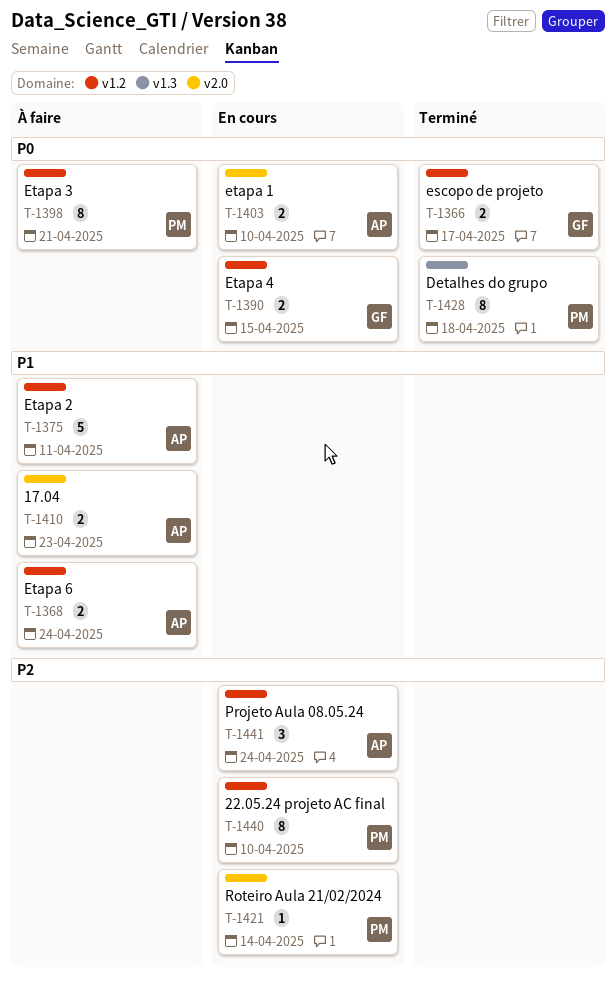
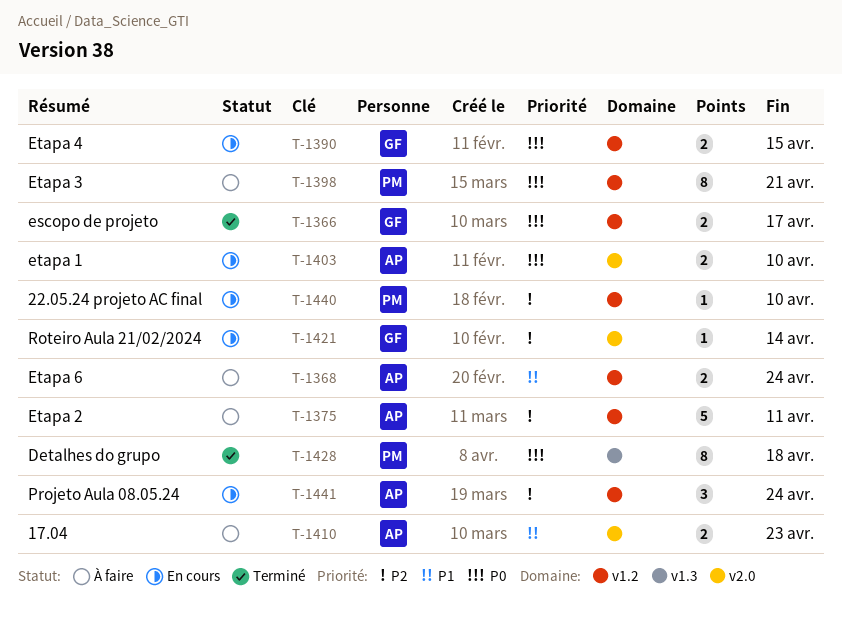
T-1375, priority: P1 -> P2
T-1421, owner: PM -> GF
T-1440, estimate: 8 -> 1

